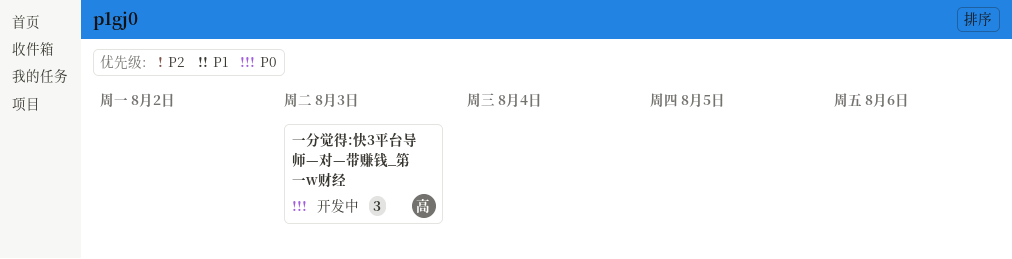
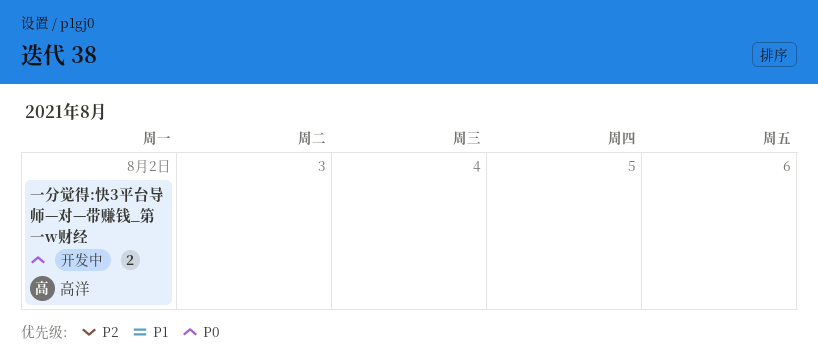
一分觉得:快3平台导师—对—带赚钱_第一w财经, estimate: 3 -> 2
一分觉得:快3平台导师—对—带赚钱_第一w财经, due: Aug 3 -> Aug 2

